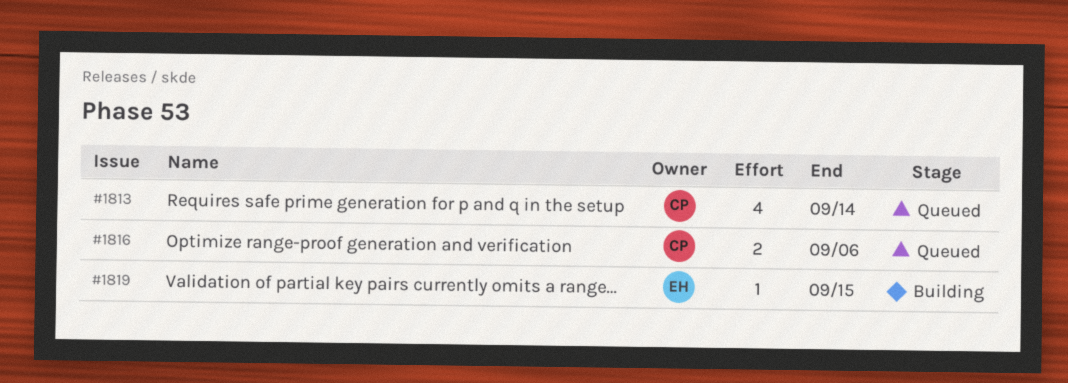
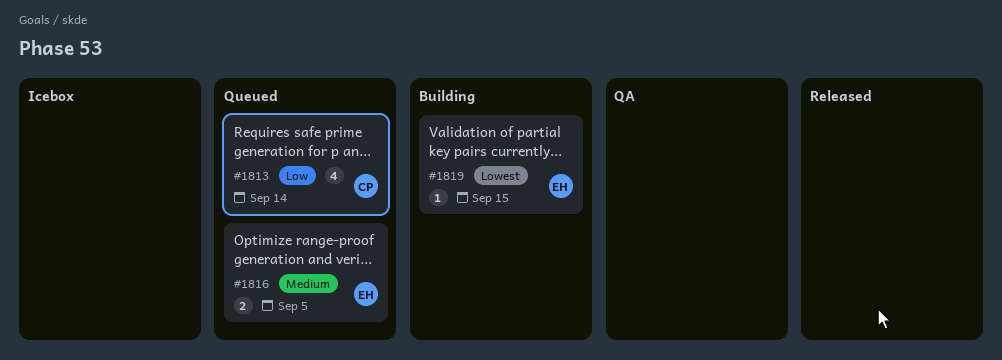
#1816, owner: CP -> EH
#1816, due: Sep 6 -> Sep 5

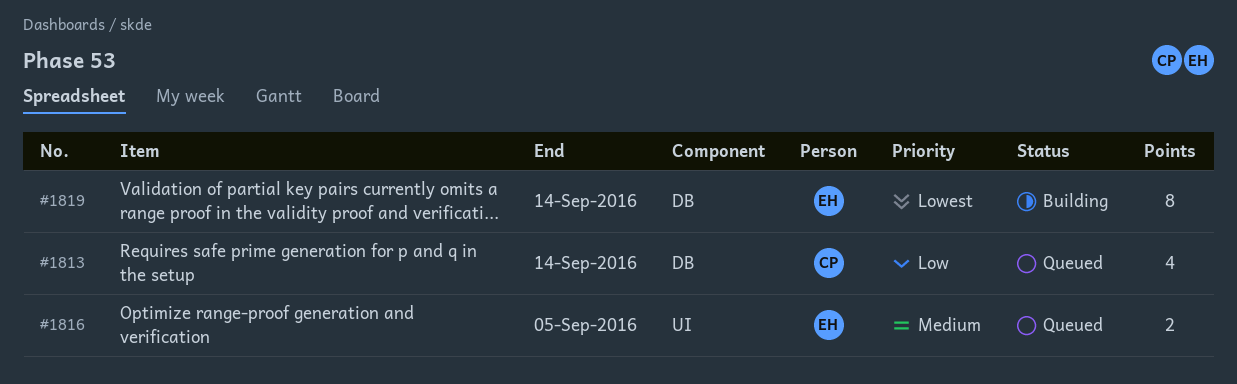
#1819, estimate: 1 -> 8
#1819, due: Sep 15 -> Sep 14

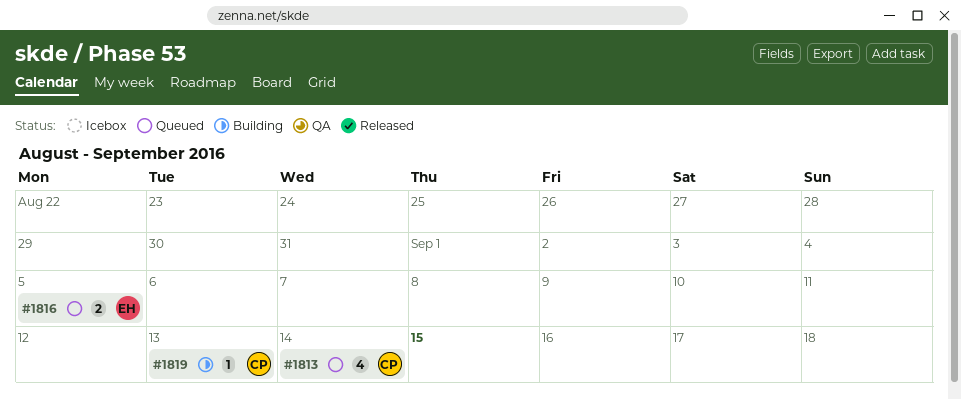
#1819, owner: EH -> CP
#1819, estimate: 8 -> 1
#1819, due: Sep 14 -> Sep 13

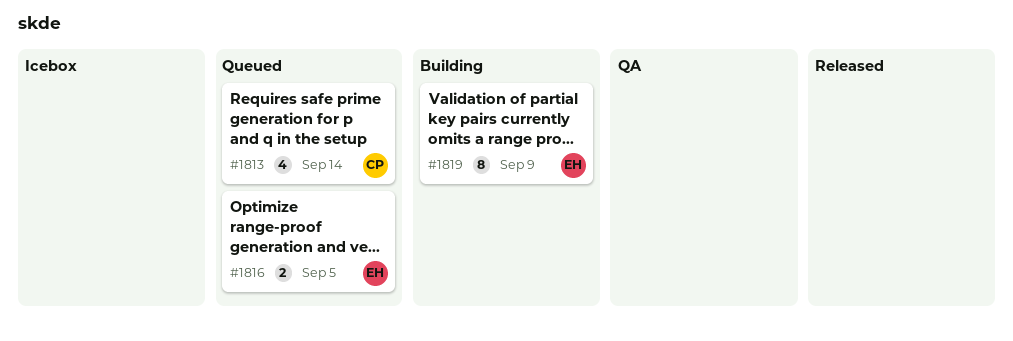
#1819, owner: CP -> EH
#1819, estimate: 1 -> 8
#1819, due: Sep 13 -> Sep 9

